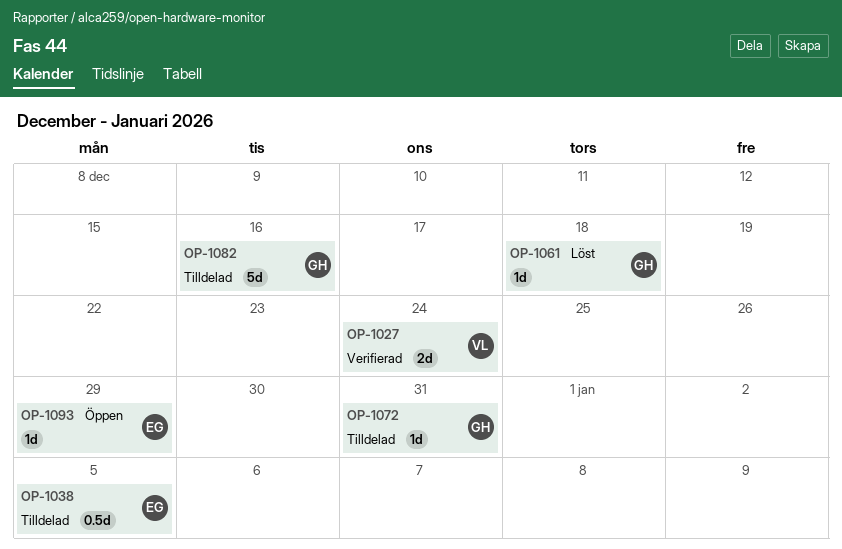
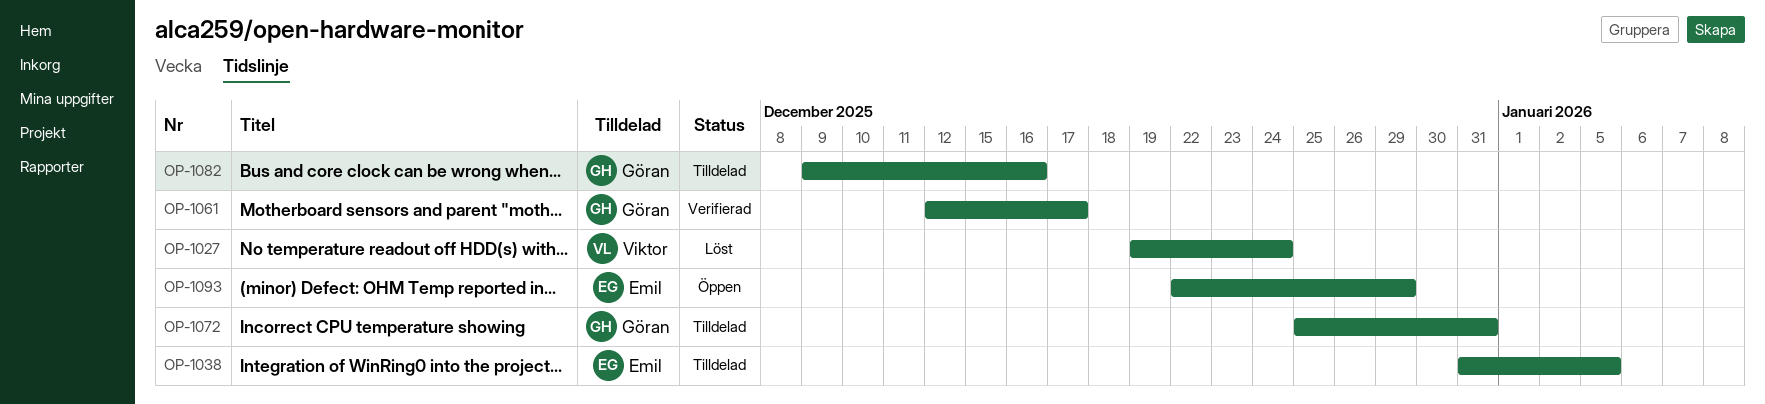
OP-1027, status: Verifierad -> Löst
OP-1061, status: Löst -> Verifierad
OP-1061, due: Dec 18 -> Dec 17

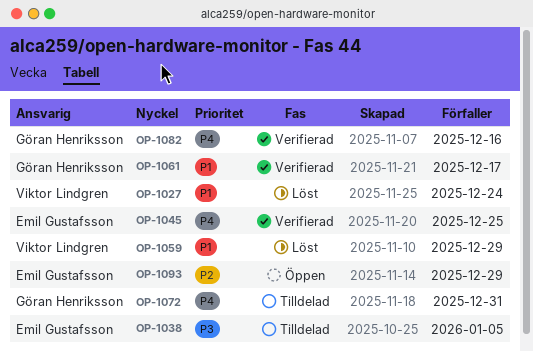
OP-1045: none -> present
OP-1059: none -> present
OP-1082, status: Tilldelad -> Verifierad

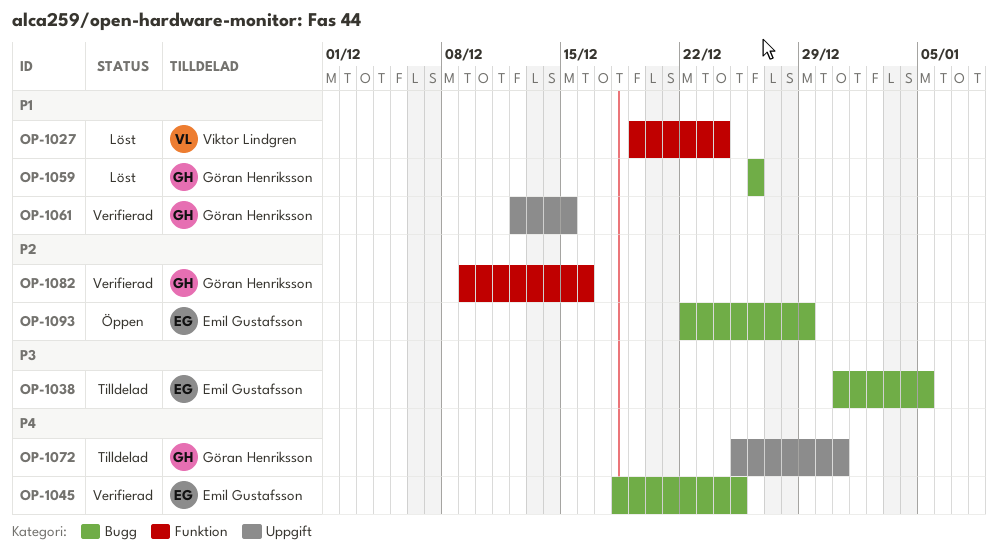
OP-1059, owner: Viktor Lindgren -> Göran Henriksson
OP-1059, due: Dec 29 -> Dec 26
OP-1061, due: Dec 17 -> Dec 15
OP-1082, priority: P4 -> P2

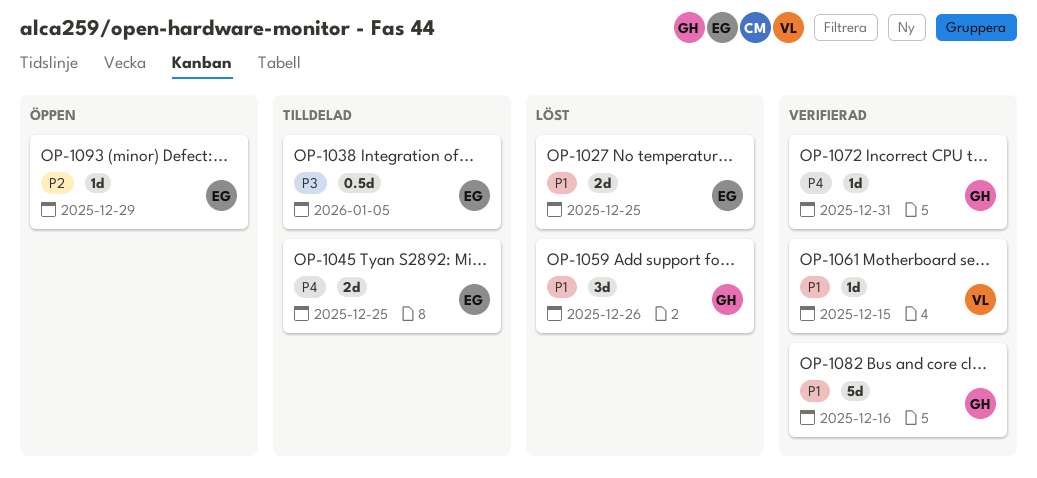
OP-1027, owner: Viktor Lindgren -> Emil Gustafsson
OP-1027, due: Dec 24 -> Dec 25
OP-1045, status: Verifierad -> Tilldelad
OP-1061, owner: Göran Henriksson -> Viktor Lindgren
OP-1072, status: Tilldelad -> Verifierad
OP-1082, priority: P2 -> P1

